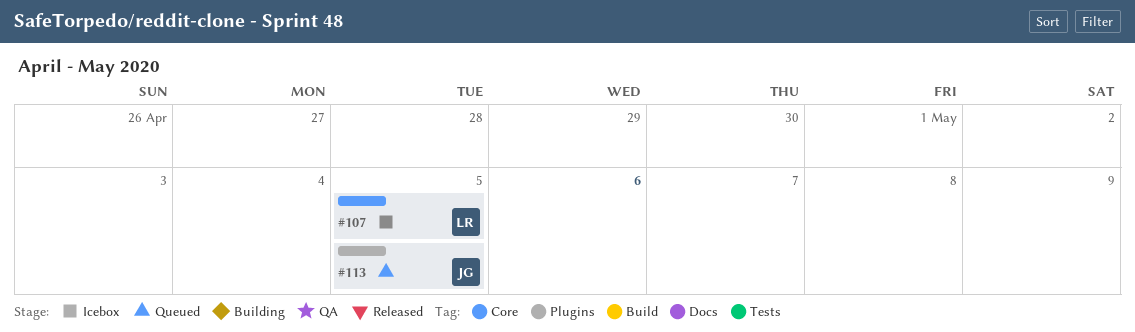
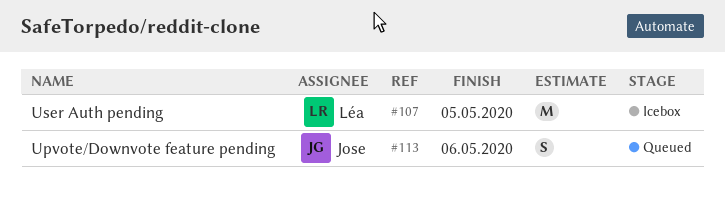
#113, due: May 5 -> May 6

